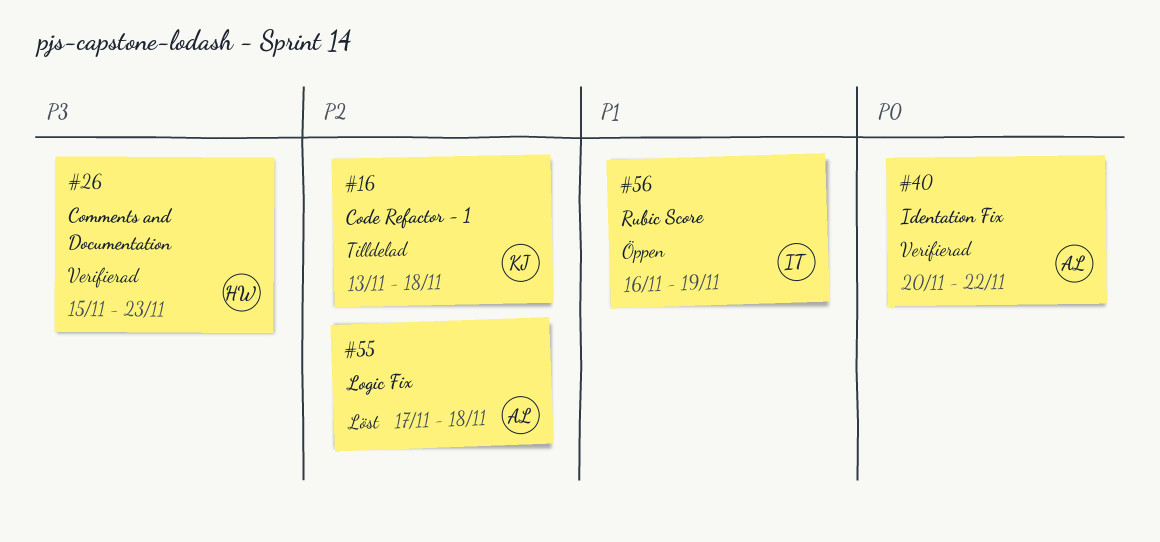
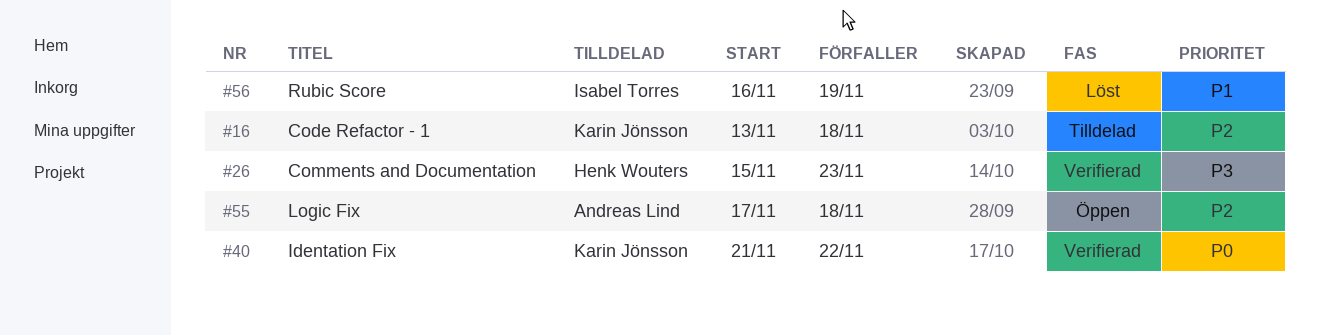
#40, owner: Andreas Lind -> Karin Jönsson
#40, start: Nov 20 -> Nov 21
#55, status: Löst -> Öppen
#56, status: Öppen -> Löst

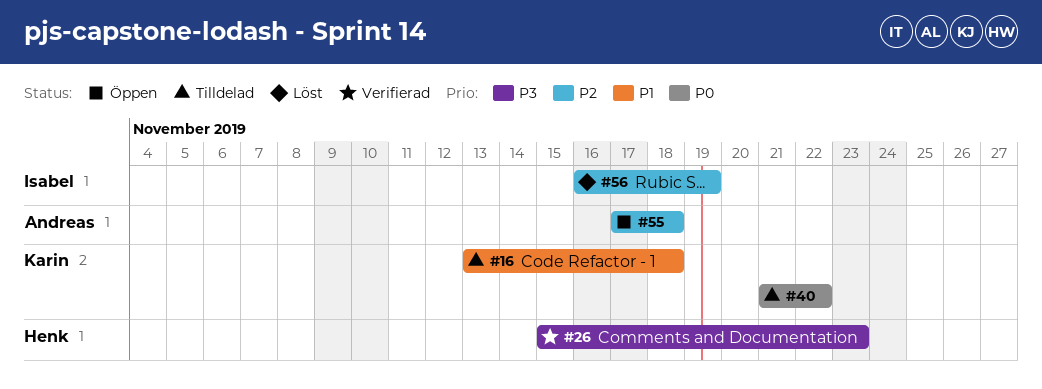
#16, priority: P2 -> P1
#40, status: Verifierad -> Tilldelad
#56, priority: P1 -> P2

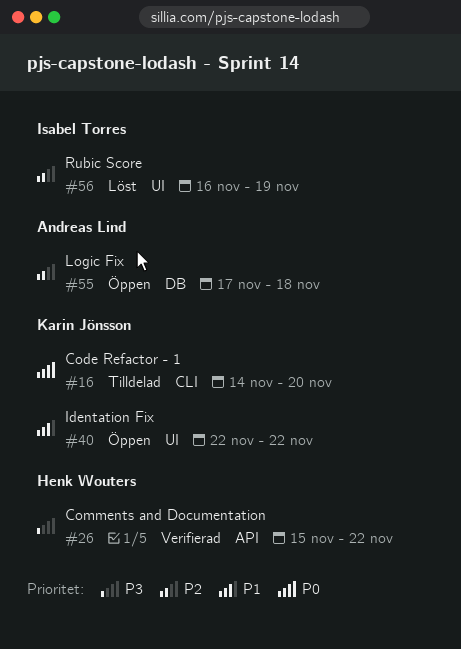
#16, priority: P1 -> P0
#16, start: Nov 13 -> Nov 14
#16, due: Nov 18 -> Nov 20
#26, due: Nov 23 -> Nov 22
#40, status: Tilldelad -> Öppen
#40, priority: P0 -> P1
#40, start: Nov 21 -> Nov 22

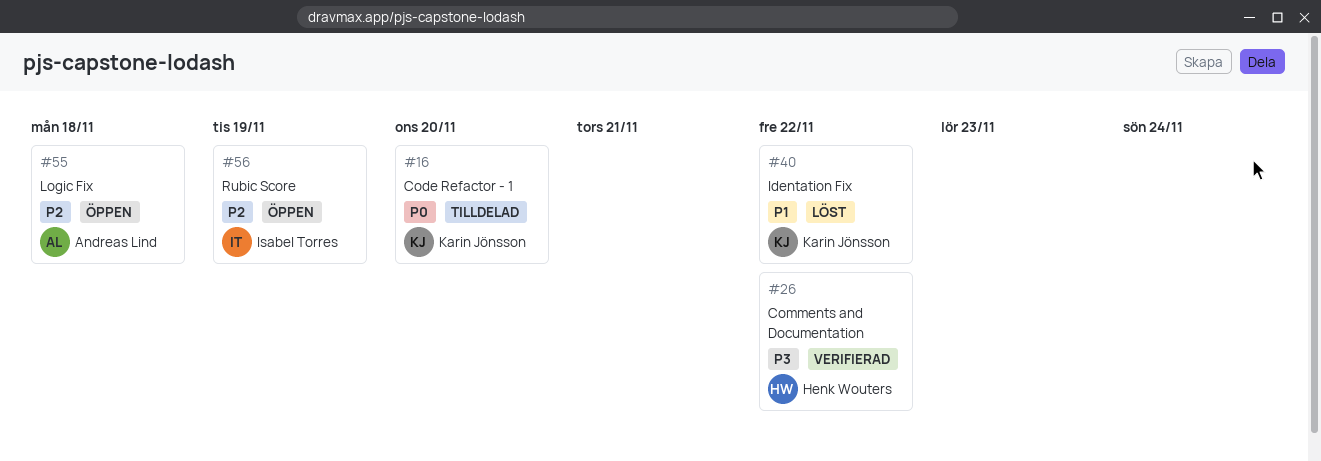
#40, status: Öppen -> Löst
#56, status: Löst -> Öppen

